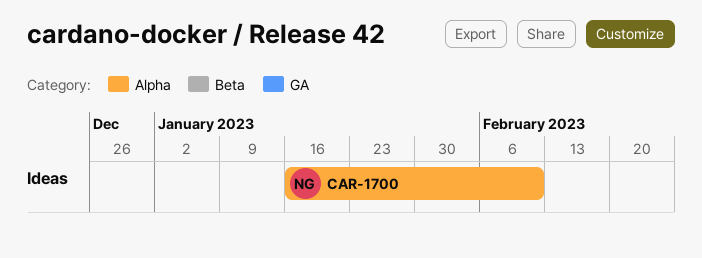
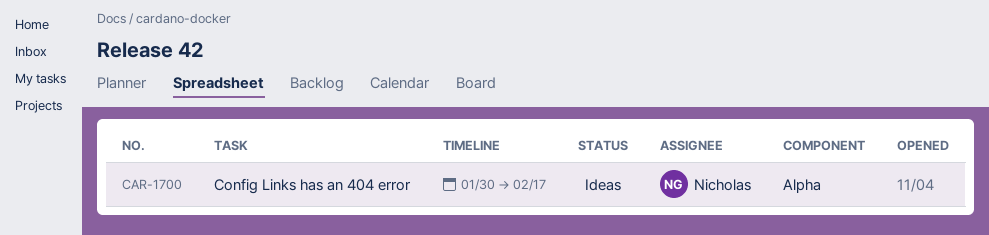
CAR-1700, start: Jan 16 -> Jan 30
CAR-1700, due: Feb 10 -> Feb 17

